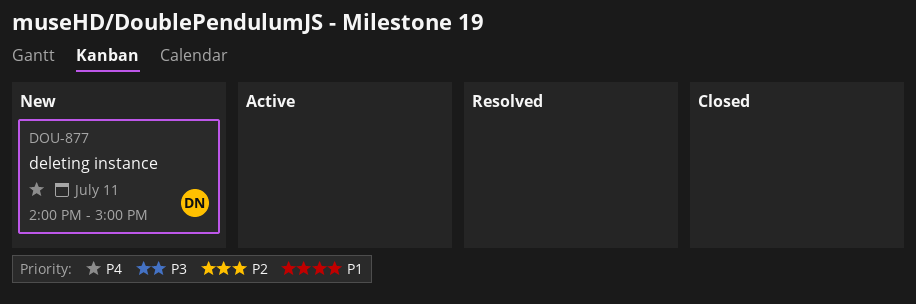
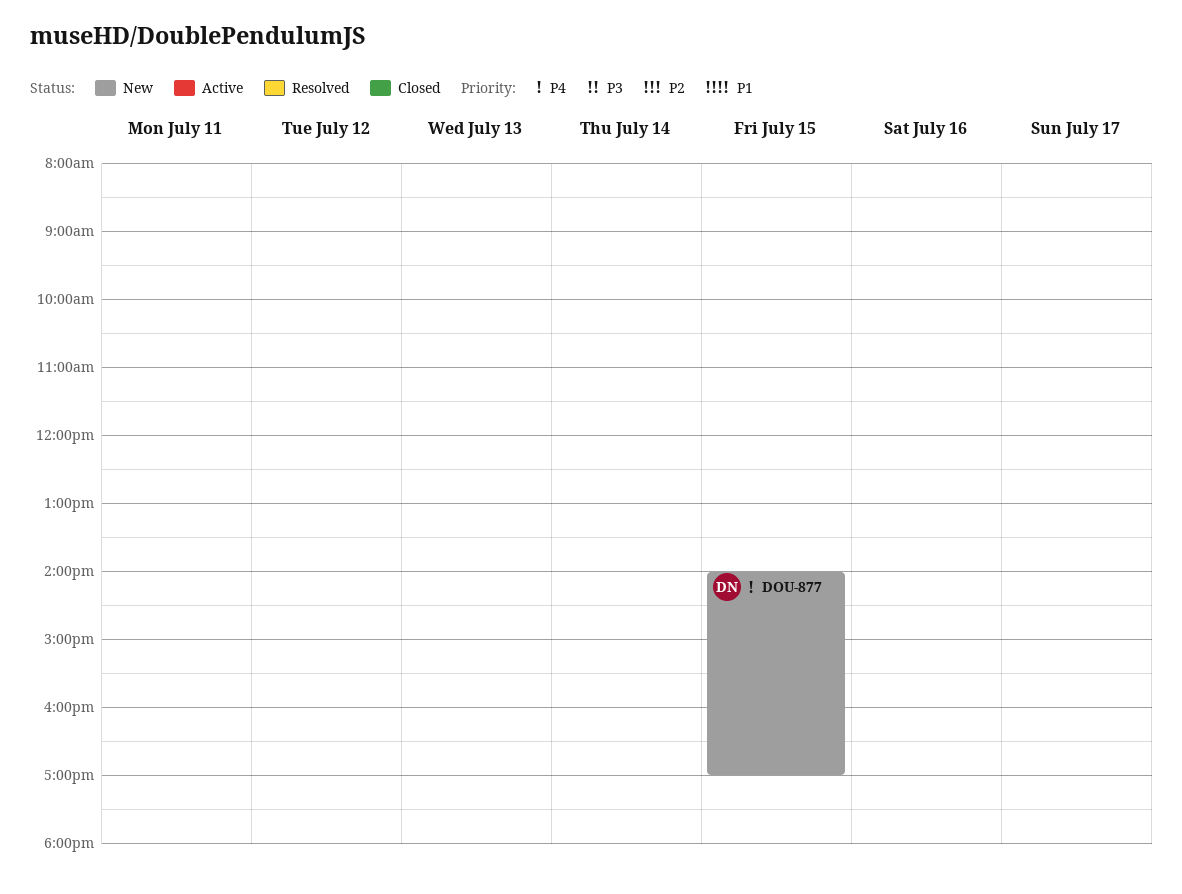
DOU-877, day: Jul 11 -> Jul 15
DOU-877, ends: 15:00 -> 17:00

